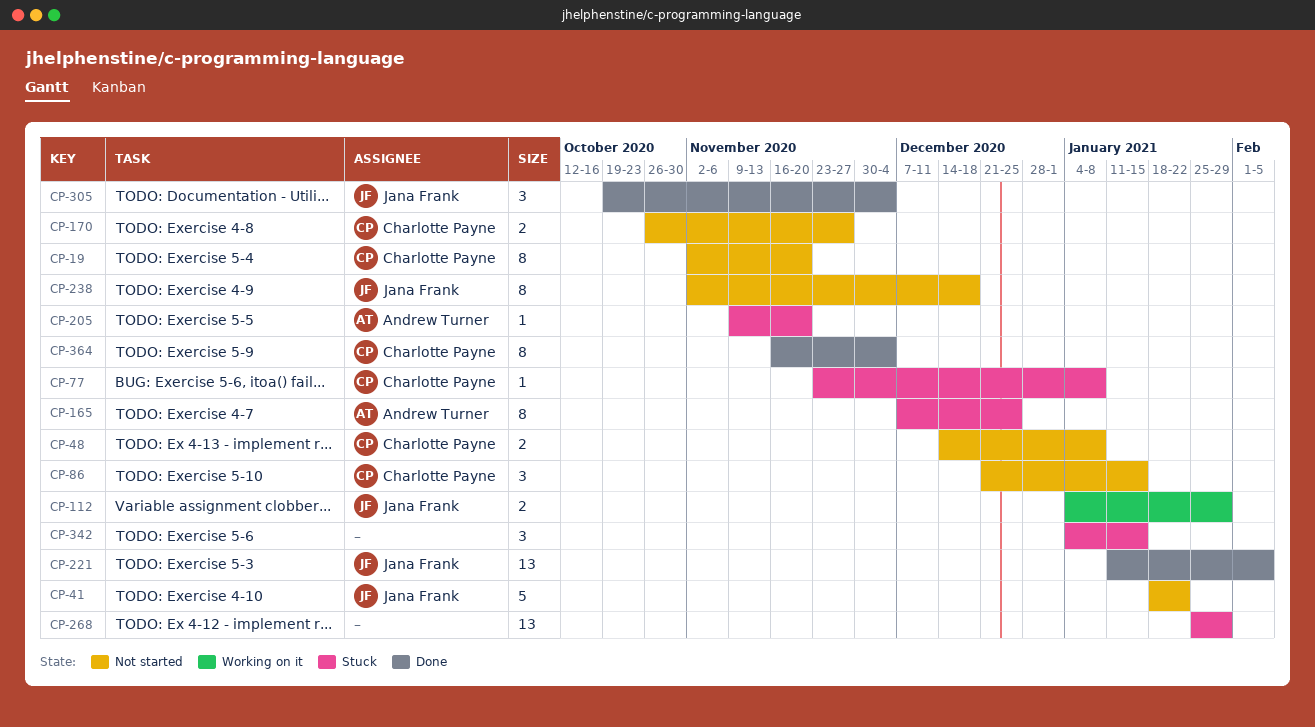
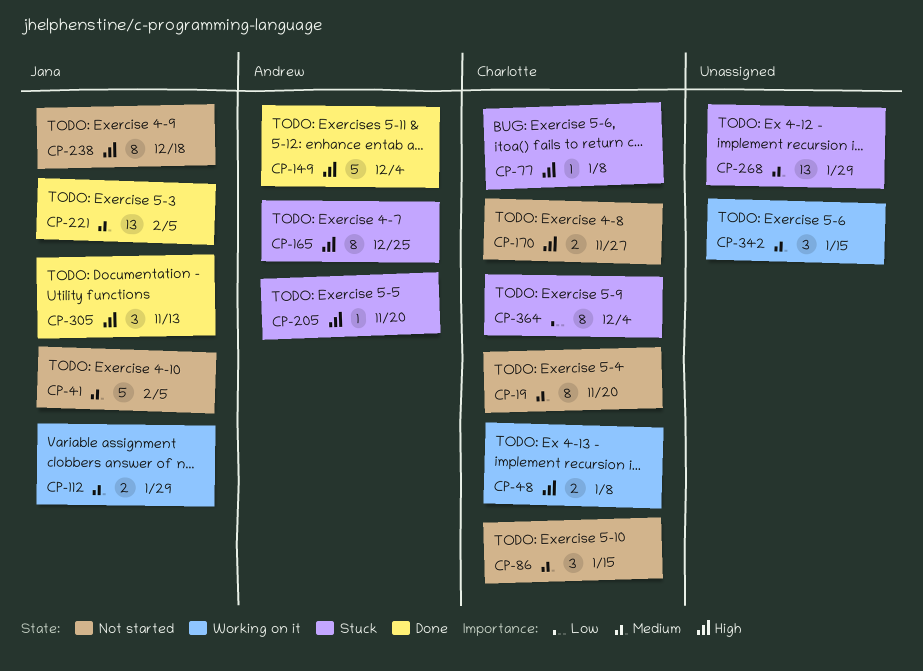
CP-41, due: Jan 22 -> Feb 5
CP-48, status: Not started -> Working on it
CP-149: none -> present
CP-305, due: Dec 4 -> Nov 13
CP-342, status: Stuck -> Working on it
CP-364, status: Done -> Stuck

